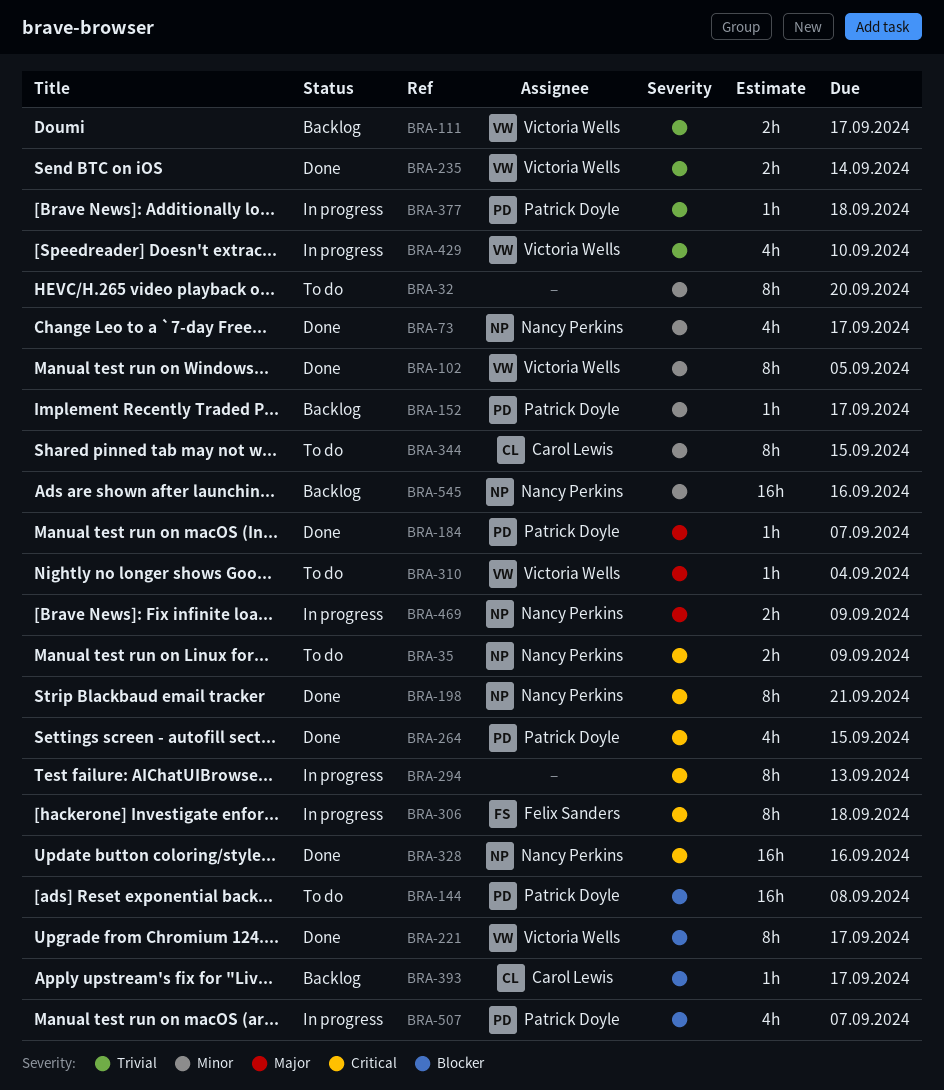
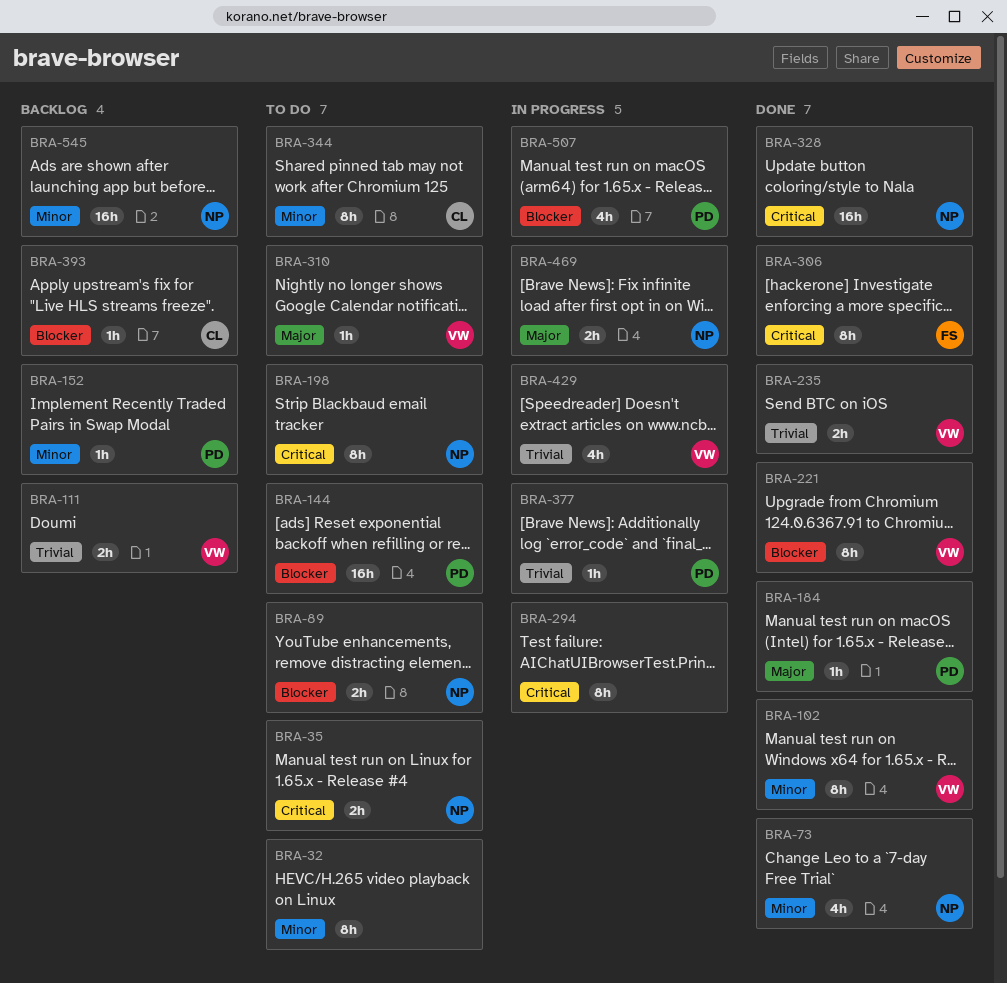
BRA-89: none -> present
BRA-198, status: Done -> To do
BRA-264: present -> none
BRA-306, status: In progress -> Done

